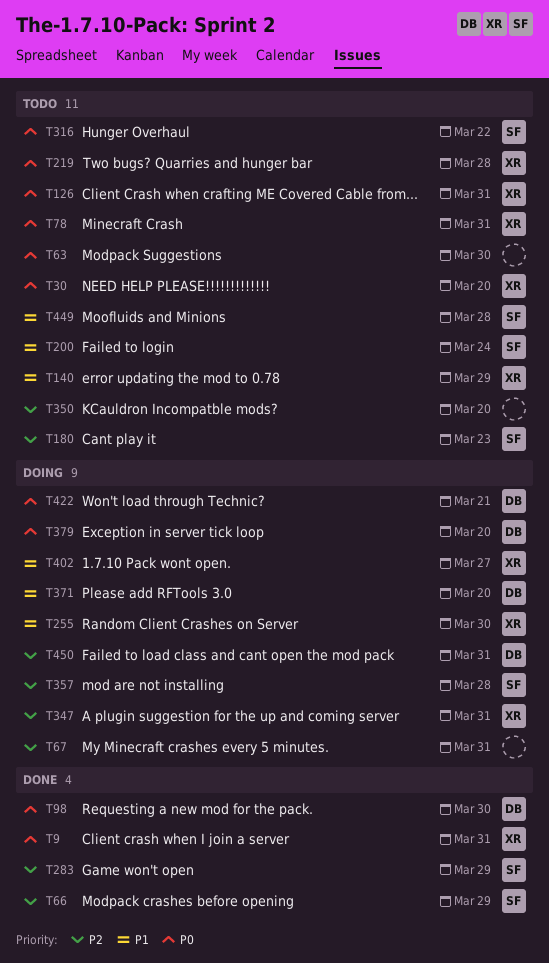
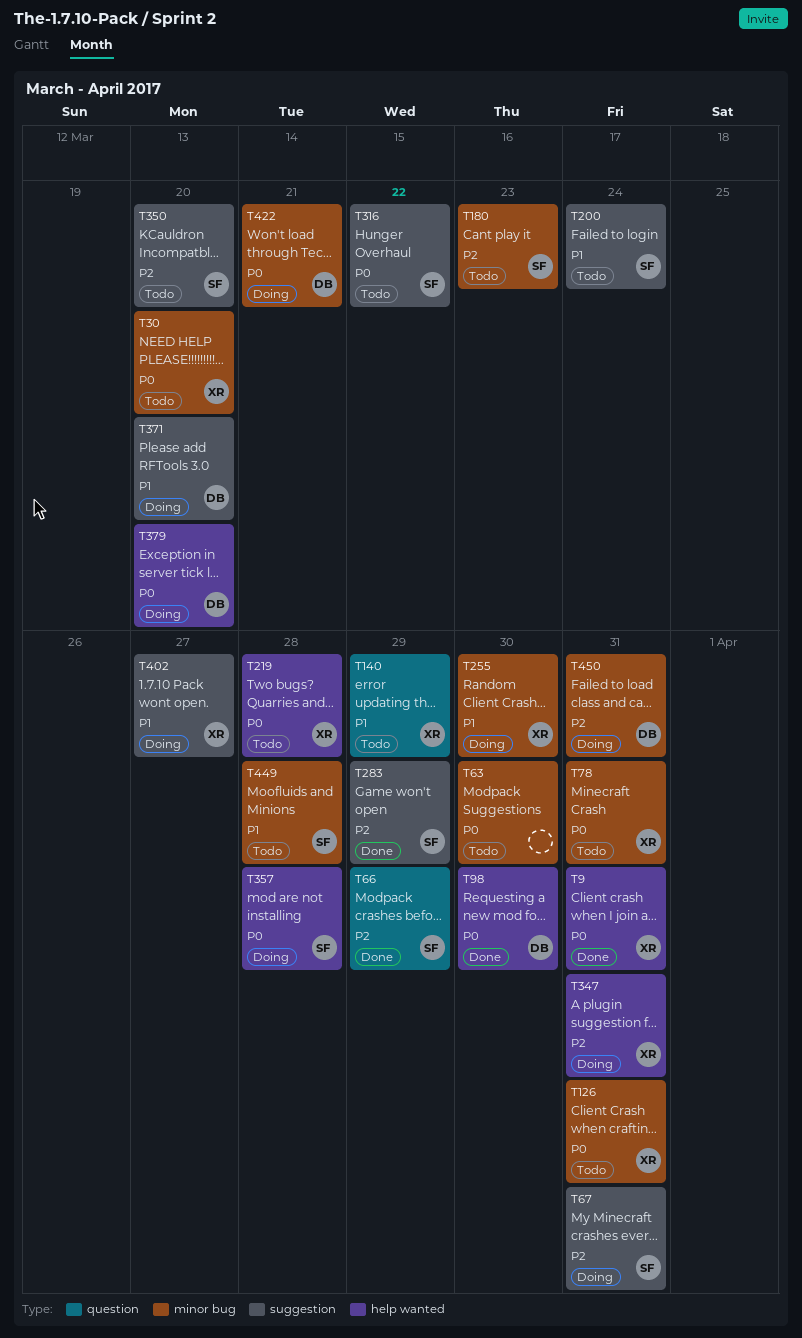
T67, owner: none -> SF
T350, owner: none -> SF
T357, priority: P2 -> P0

